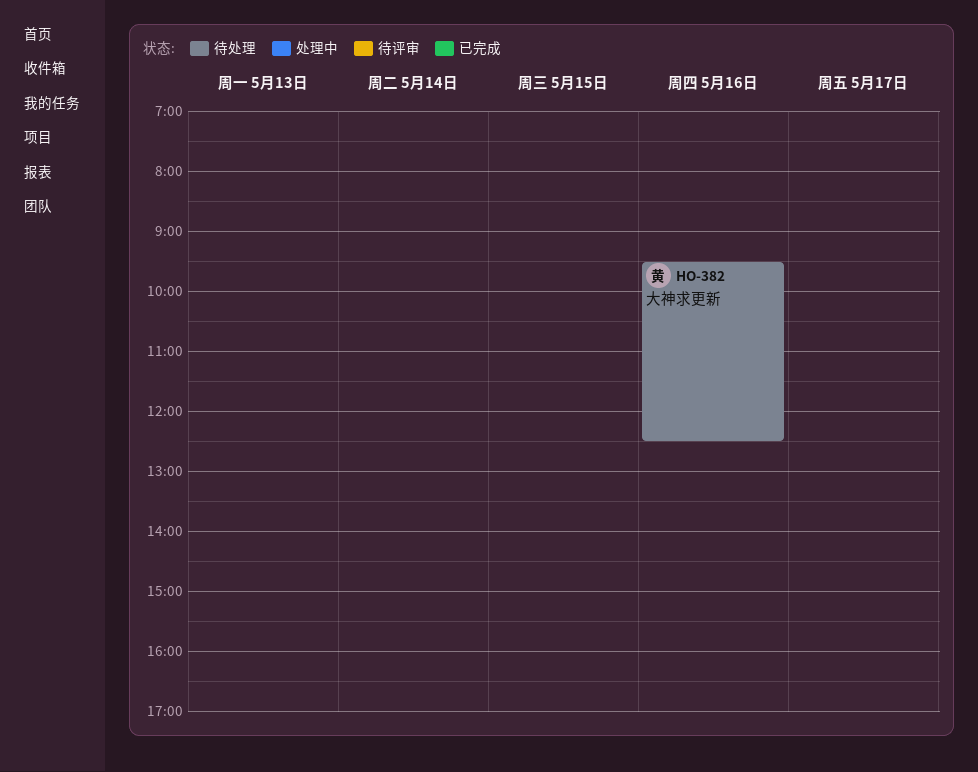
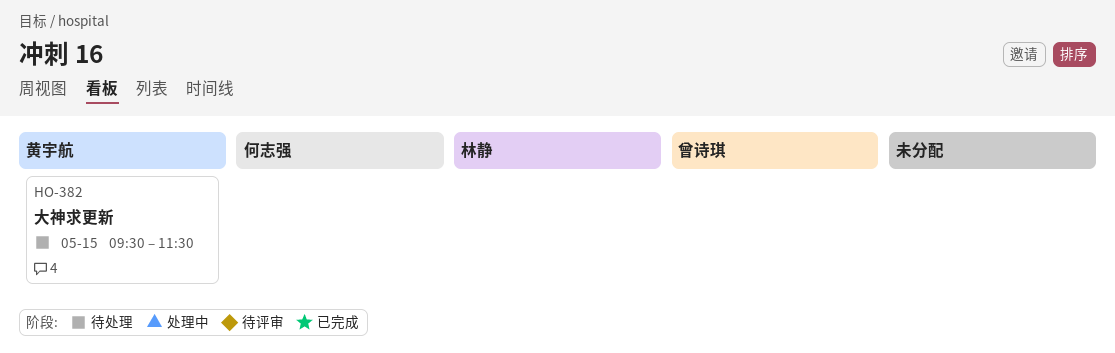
HO-382, day: May 16 -> May 15
HO-382, ends: 12:30 -> 11:30

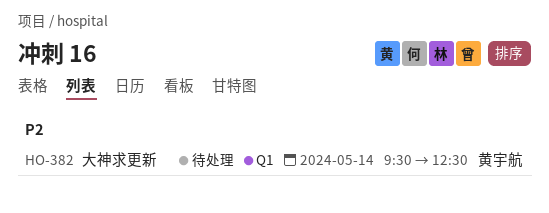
HO-382, day: May 15 -> May 14
HO-382, ends: 11:30 -> 12:30

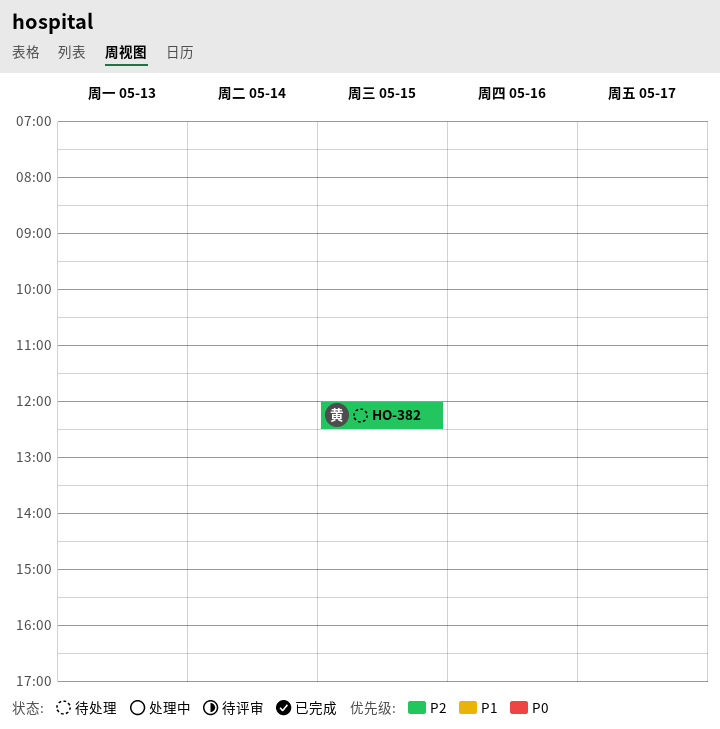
HO-382, day: May 14 -> May 15
HO-382, begins: 09:30 -> 12:00

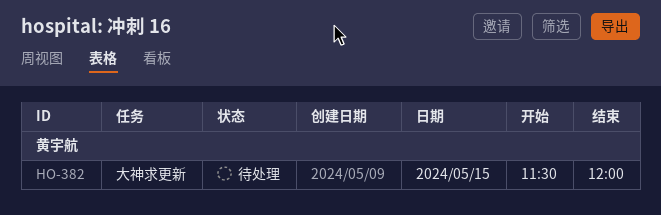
HO-382, begins: 12:00 -> 11:30
HO-382, ends: 12:30 -> 12:00

